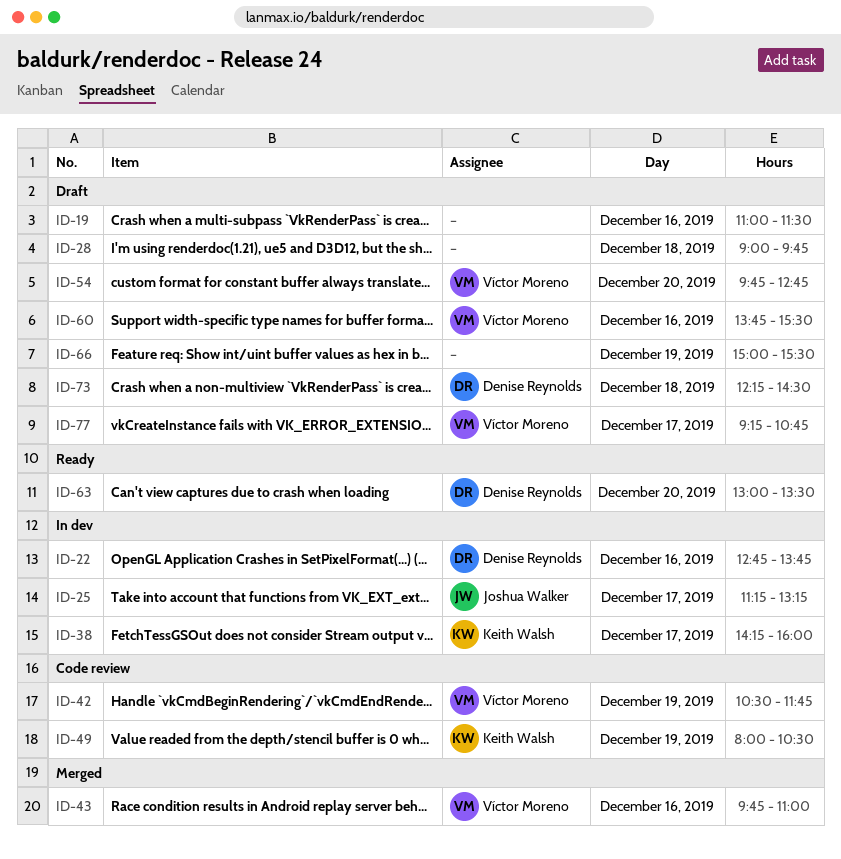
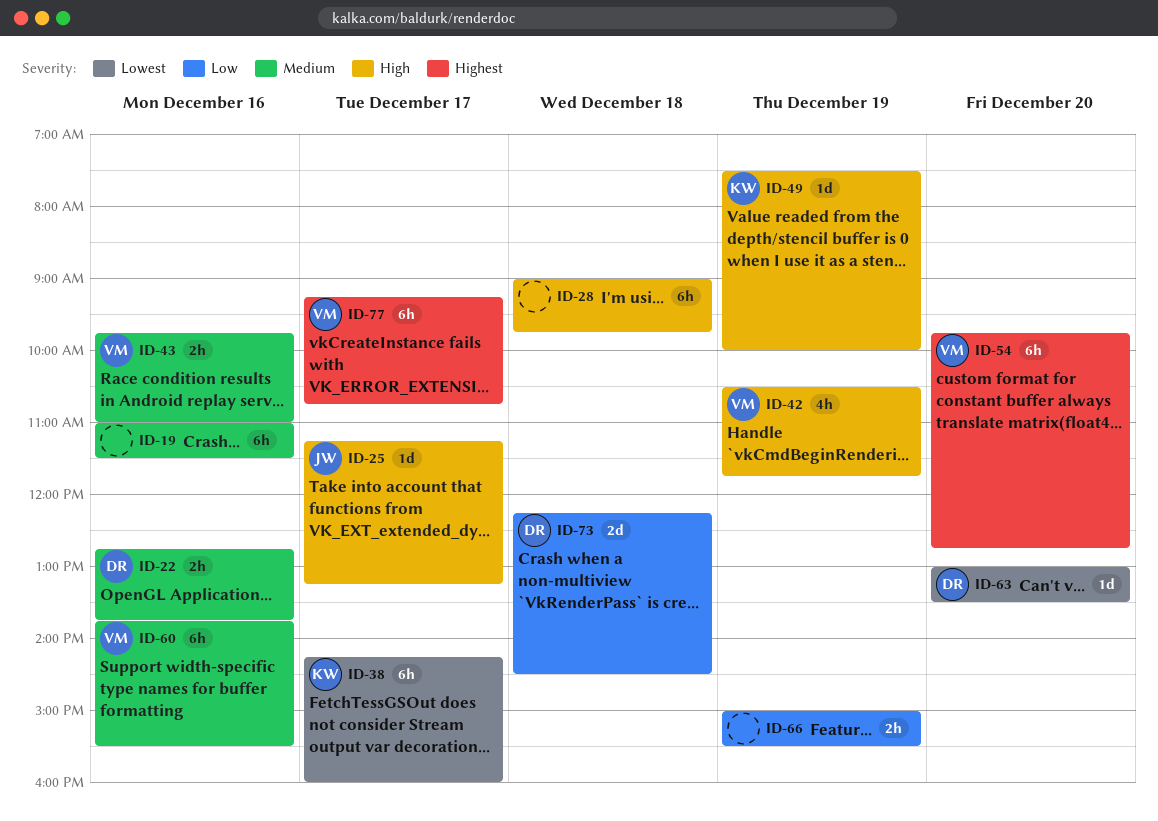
ID-49, begins: 08:00 -> 07:30
ID-49, ends: 10:30 -> 10:00

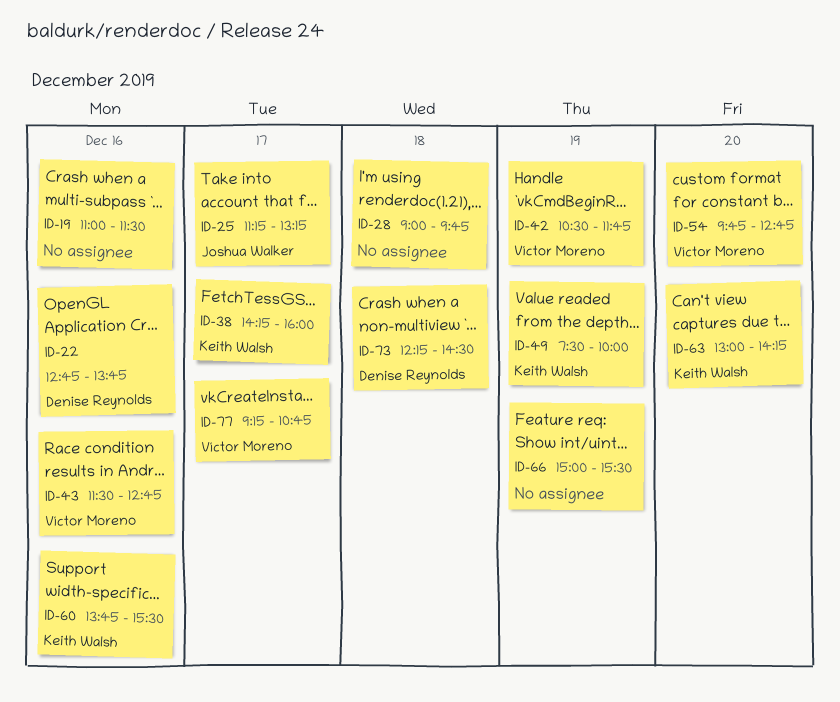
ID-43, begins: 09:45 -> 11:30
ID-43, ends: 11:00 -> 12:45
ID-60, owner: Víctor Moreno -> Keith Walsh
ID-63, owner: Denise Reynolds -> Keith Walsh
ID-63, ends: 13:30 -> 14:15

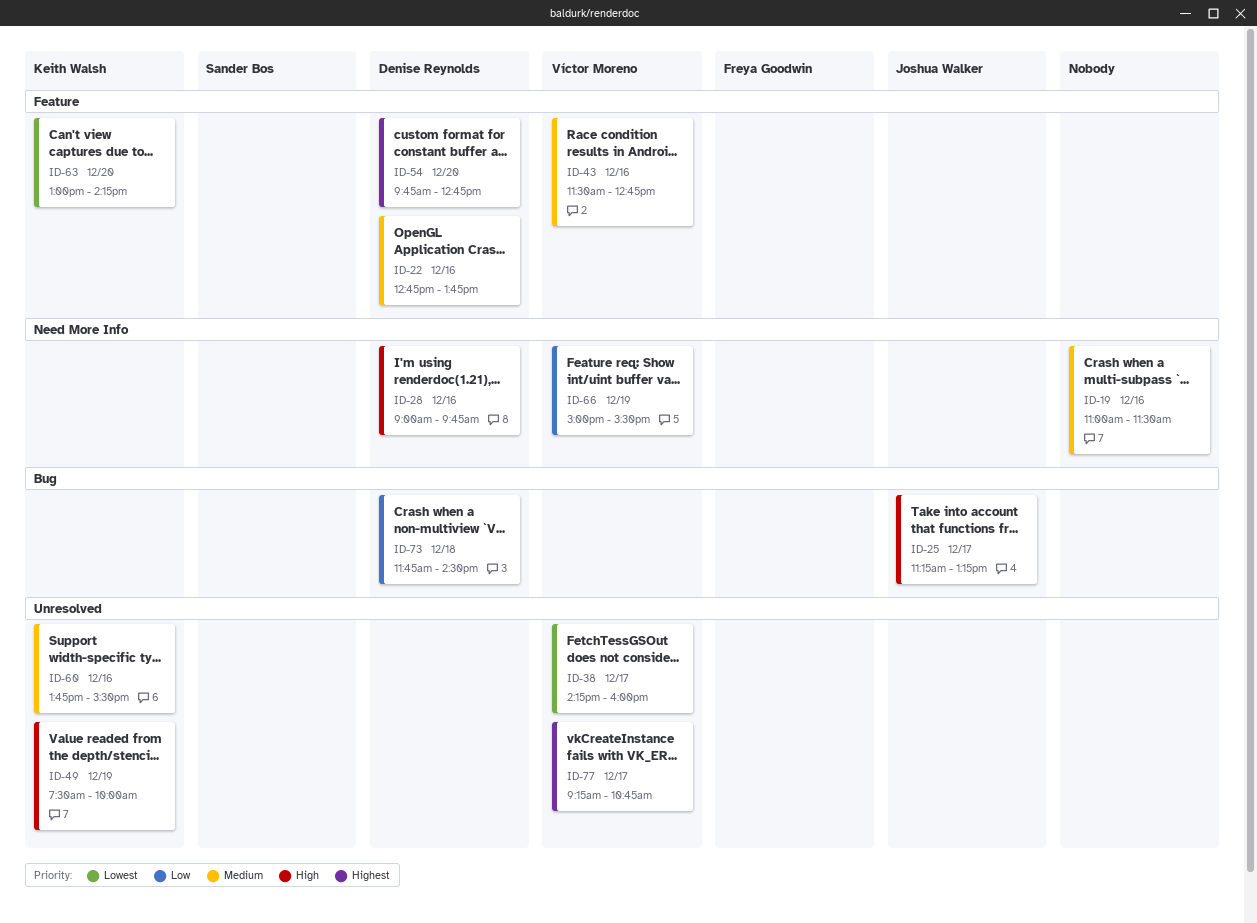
ID-28, owner: none -> Denise Reynolds
ID-28, day: Dec 18 -> Dec 16
ID-38, owner: Keith Walsh -> Víctor Moreno
ID-42: present -> none
ID-54, owner: Víctor Moreno -> Denise Reynolds
ID-66, owner: none -> Víctor Moreno
ID-73, begins: 12:15 -> 11:45

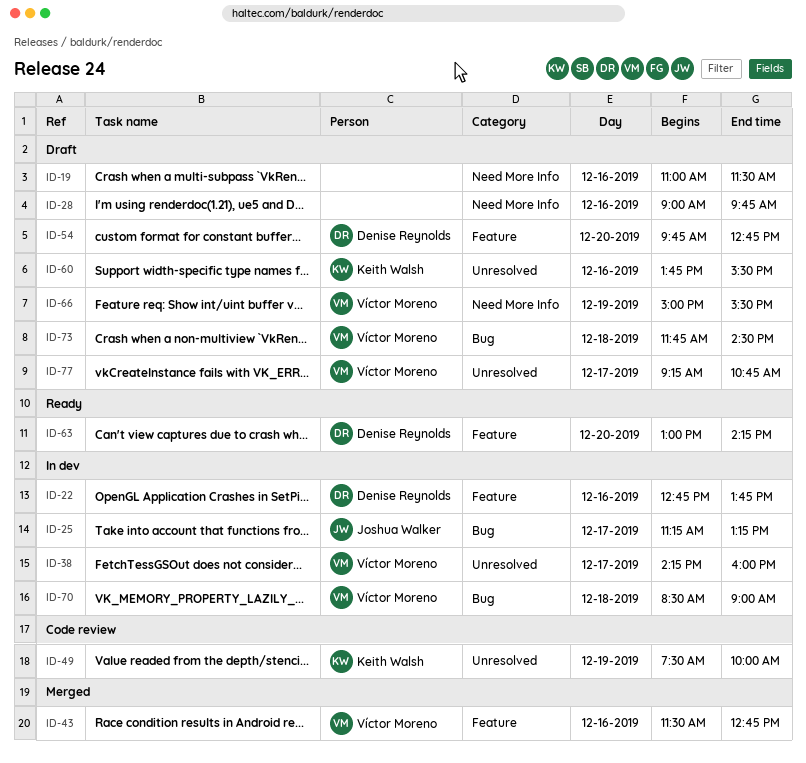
ID-28, owner: Denise Reynolds -> none
ID-63, owner: Keith Walsh -> Denise Reynolds
ID-70: none -> present
ID-73, owner: Denise Reynolds -> Víctor Moreno

